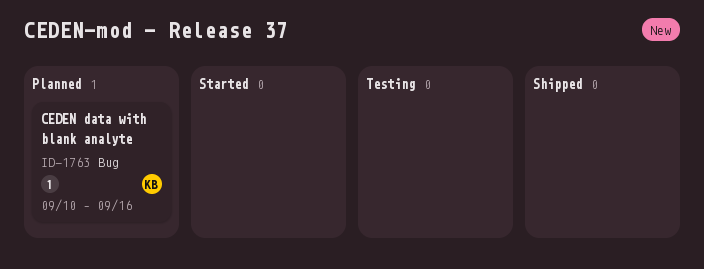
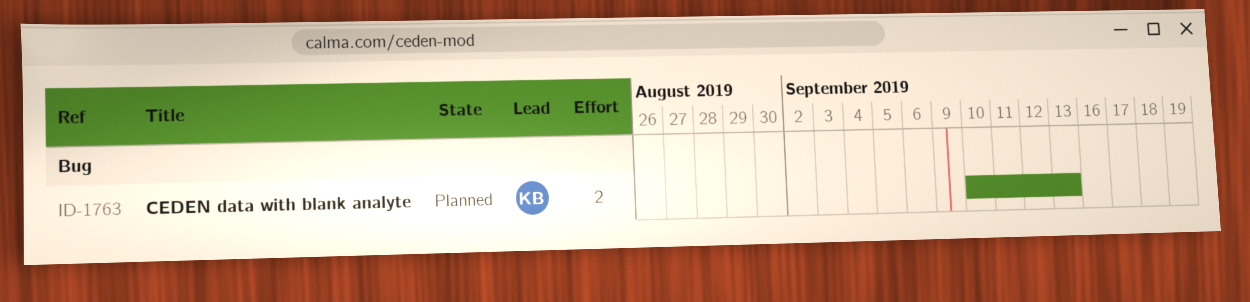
ID-1763, estimate: 1 -> 2
ID-1763, due: Sep 16 -> Sep 13

